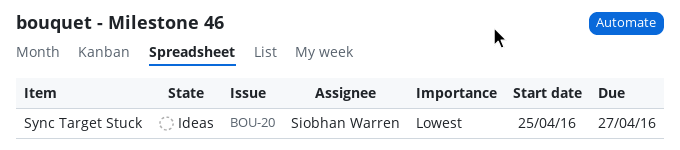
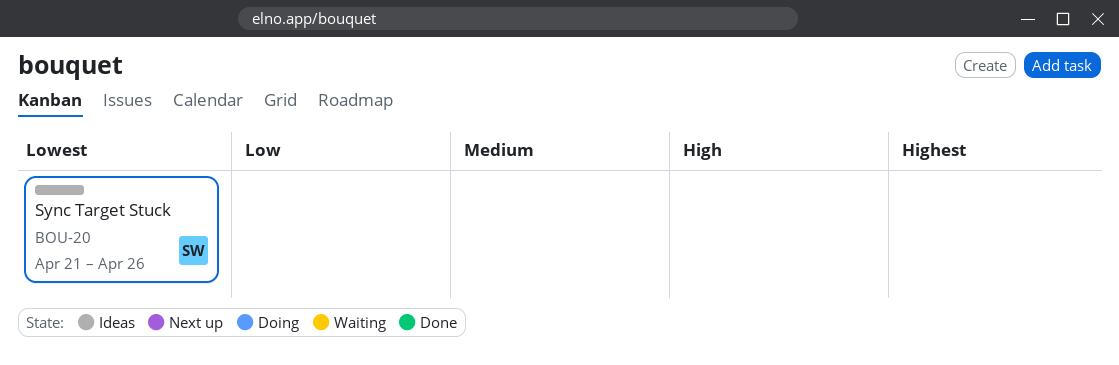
BOU-20, start: Apr 25 -> Apr 21
BOU-20, due: Apr 27 -> Apr 26

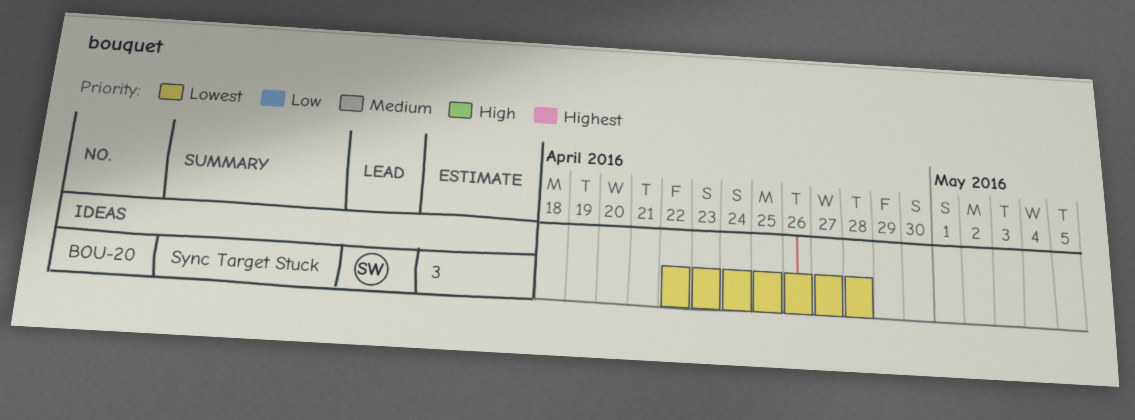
BOU-20, start: Apr 21 -> Apr 22
BOU-20, due: Apr 26 -> Apr 28

